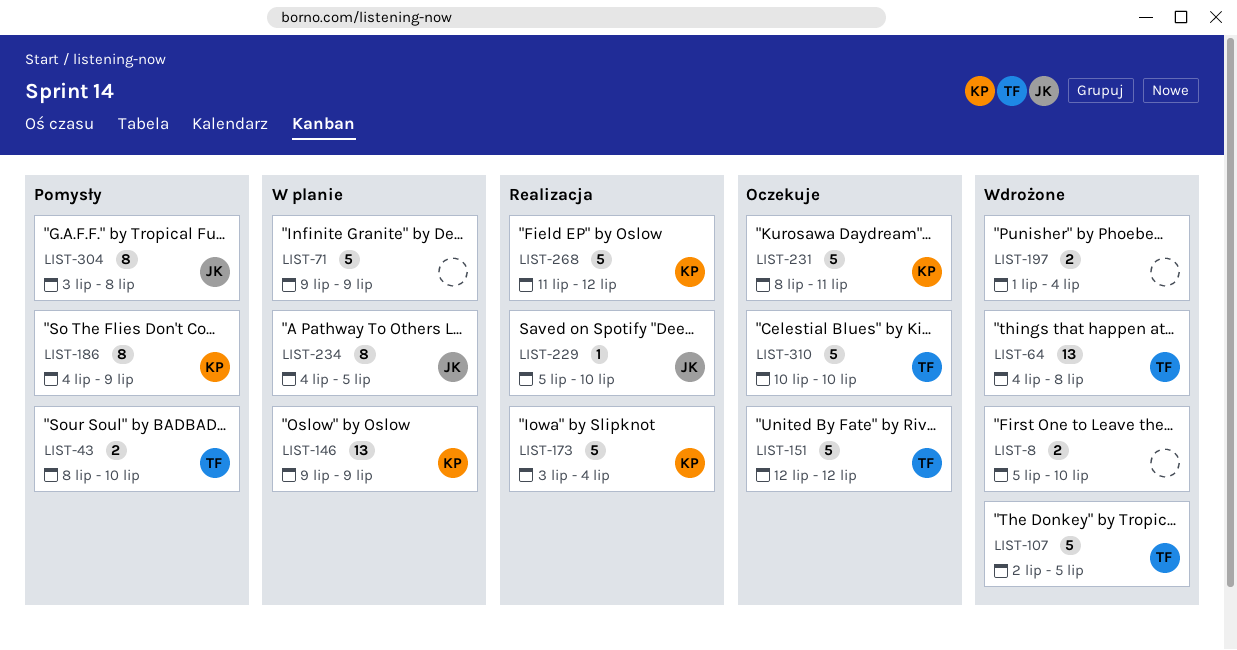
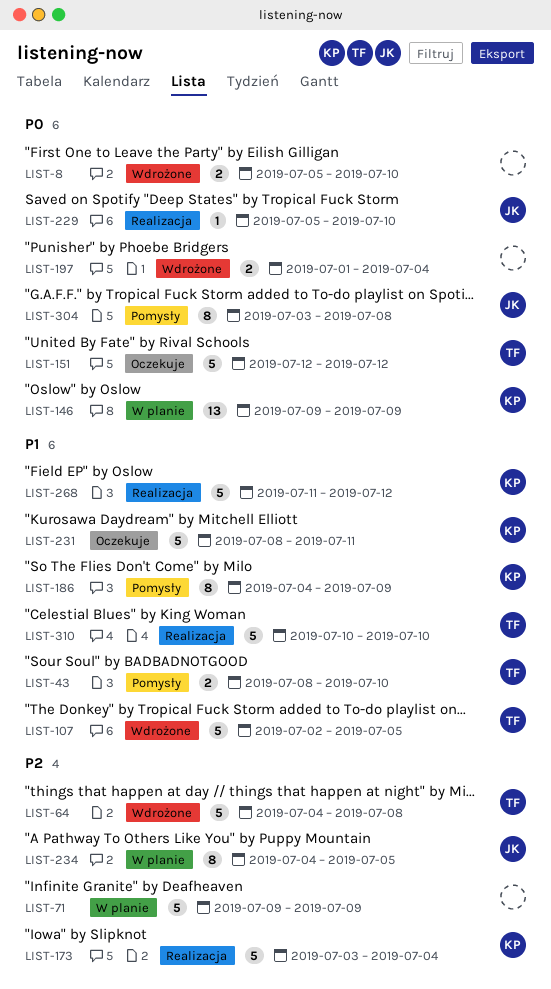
LIST-64, estimate: 13 -> 5
LIST-310, status: Oczekuje -> Realizacja

